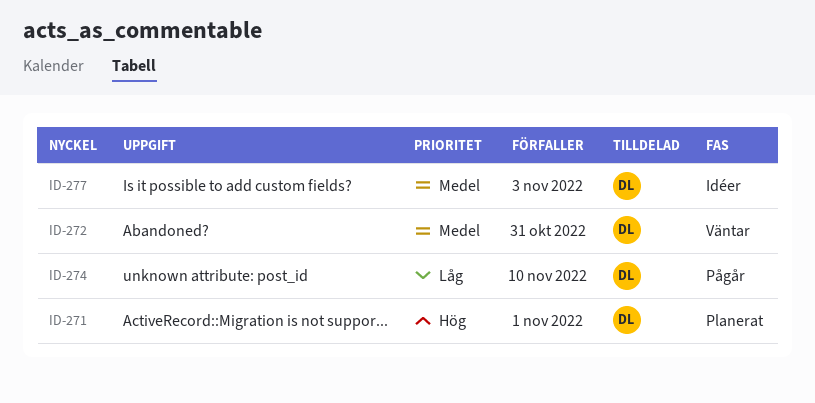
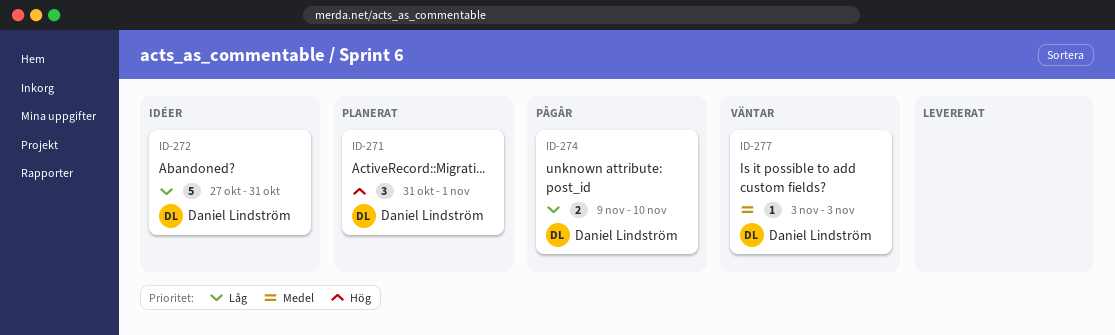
ID-272, status: Väntar -> Idéer
ID-272, priority: Medel -> Låg
ID-277, status: Idéer -> Väntar

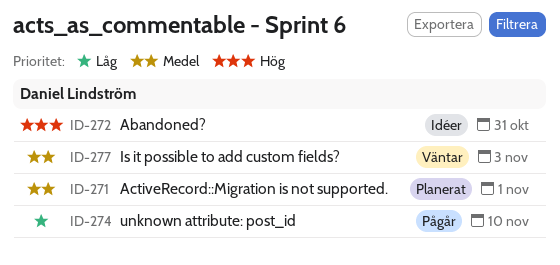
ID-271, priority: Hög -> Medel
ID-272, priority: Låg -> Hög

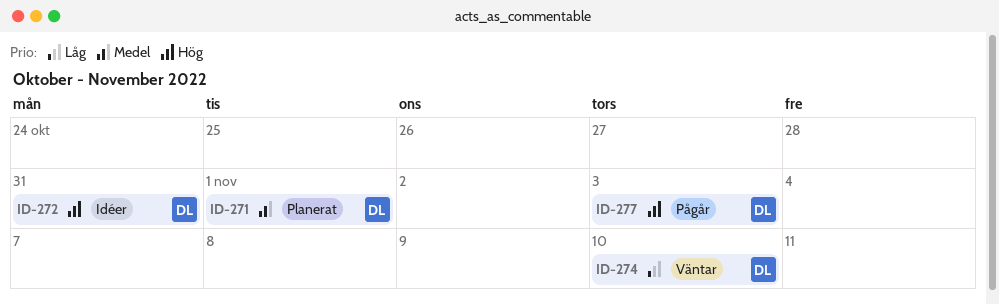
ID-274, status: Pågår -> Väntar
ID-277, status: Väntar -> Pågår
ID-277, priority: Medel -> Hög

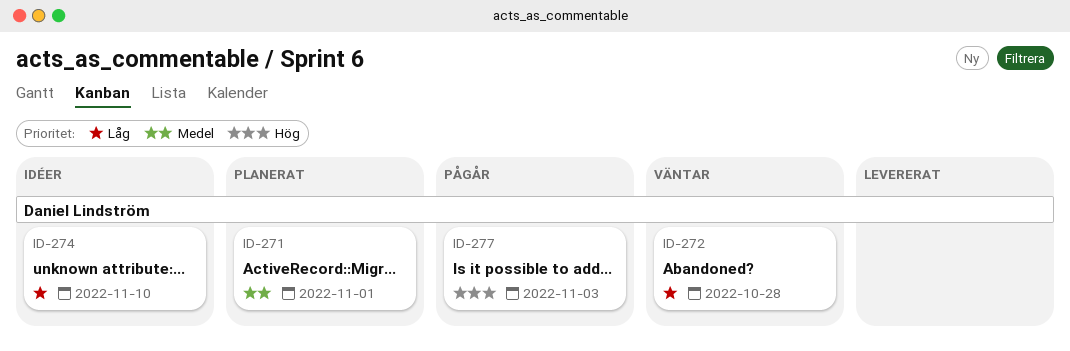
ID-272, status: Idéer -> Väntar
ID-272, priority: Hög -> Låg
ID-272, due: Oct 31 -> Oct 28
ID-274, status: Väntar -> Idéer

